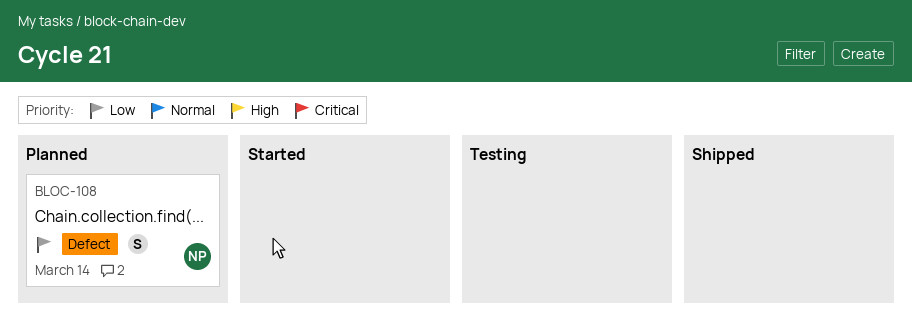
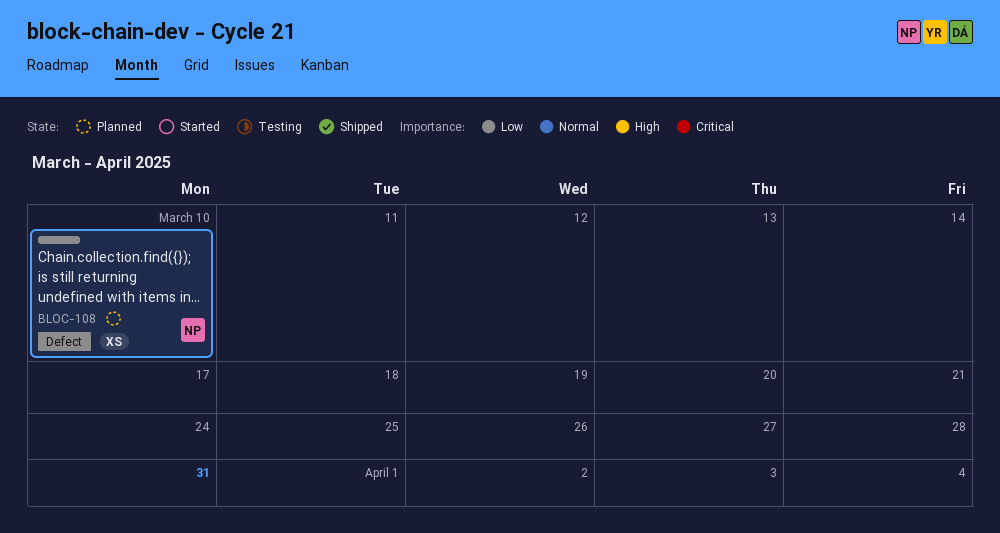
BLOC-108, estimate: S -> XS
BLOC-108, due: Mar 14 -> Mar 10

